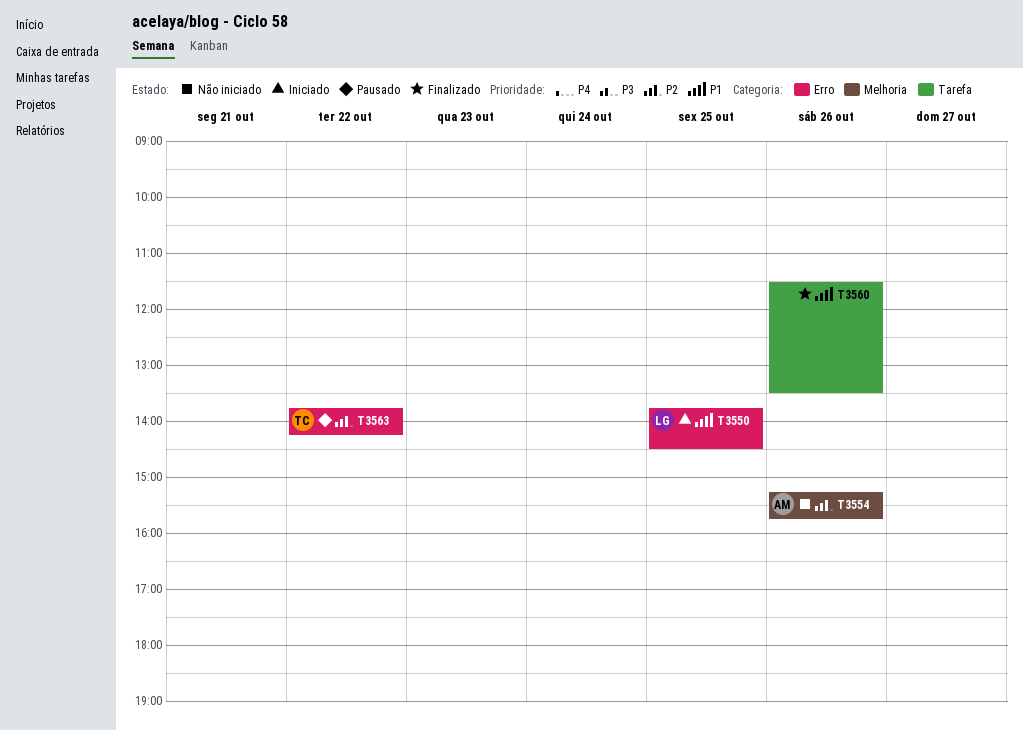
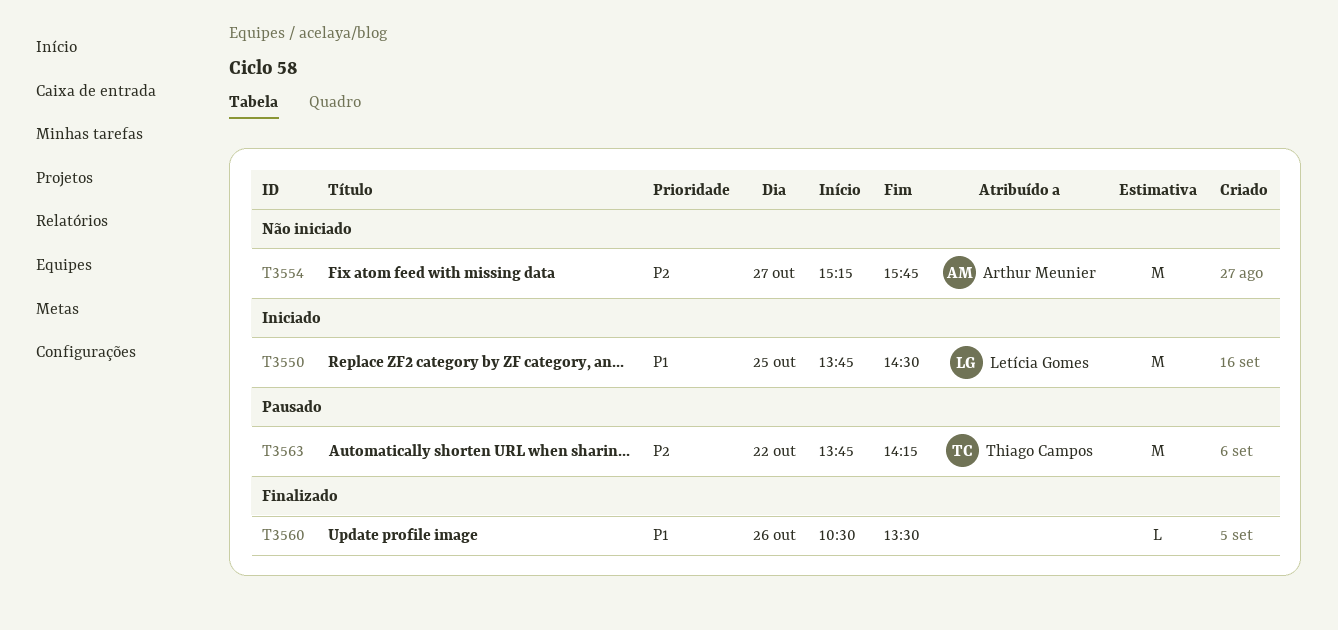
T3554, day: Oct 26 -> Oct 27
T3560, begins: 11:30 -> 10:30

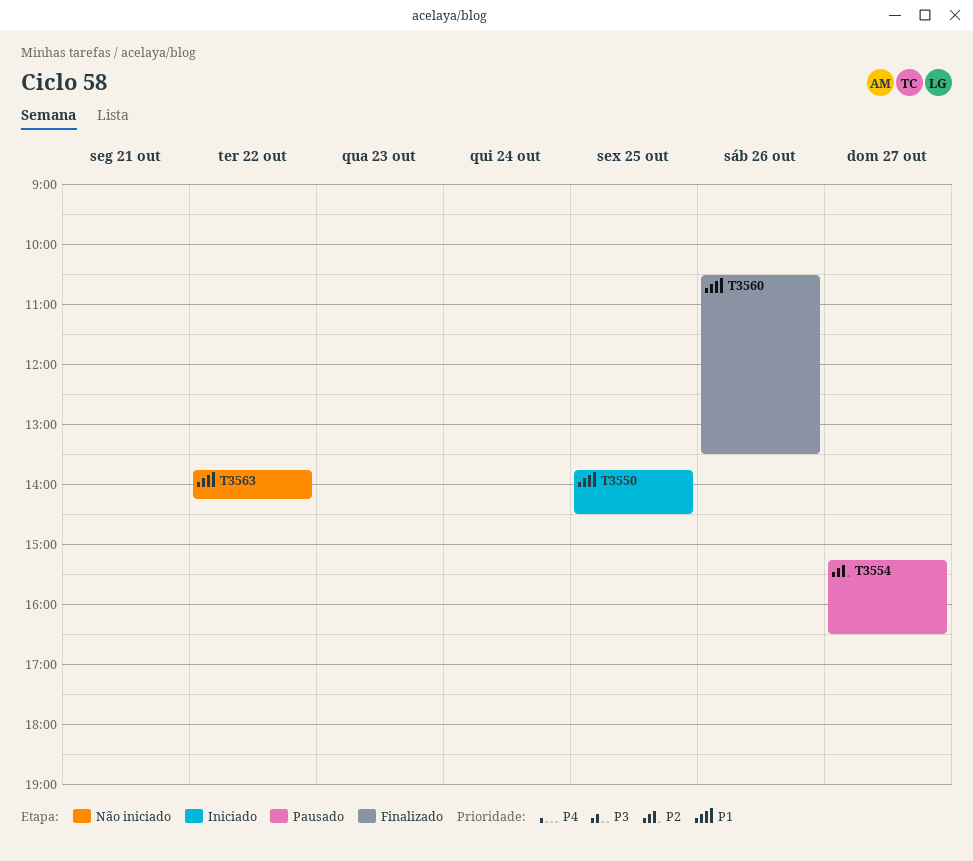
T3554, status: Não iniciado -> Pausado
T3554, ends: 15:45 -> 16:30
T3563, status: Pausado -> Não iniciado
T3563, priority: P2 -> P1

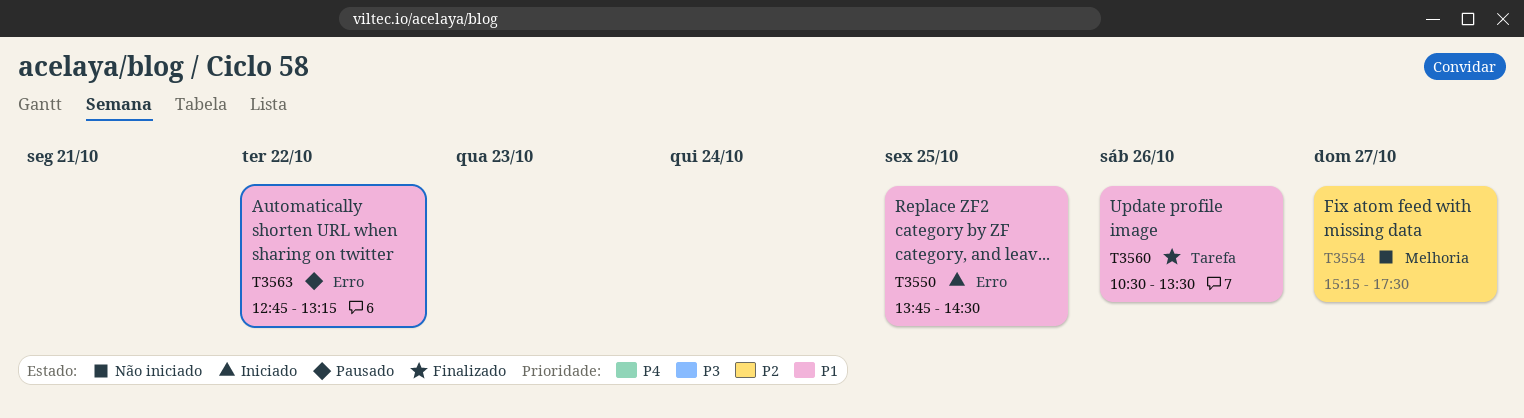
T3554, status: Pausado -> Não iniciado
T3554, ends: 16:30 -> 17:30
T3563, status: Não iniciado -> Pausado
T3563, begins: 13:45 -> 12:45
T3563, ends: 14:15 -> 13:15

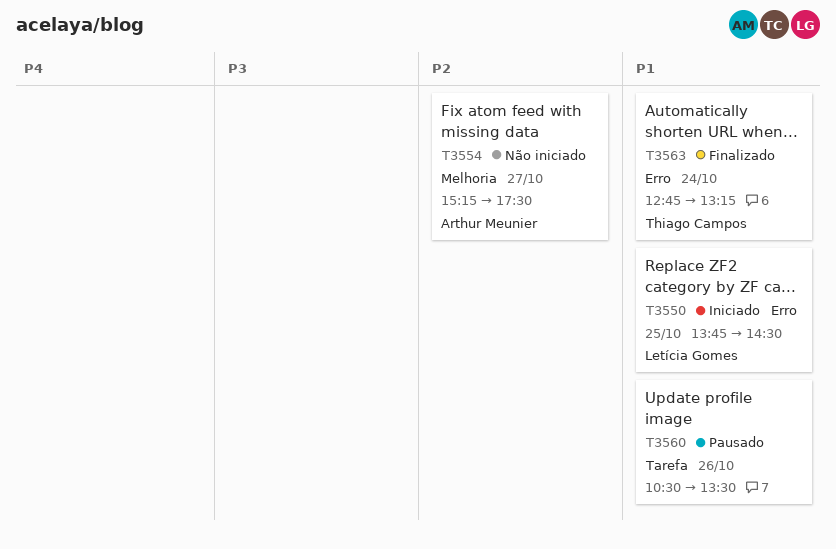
T3560, status: Finalizado -> Pausado
T3563, status: Pausado -> Finalizado
T3563, day: Oct 22 -> Oct 24

